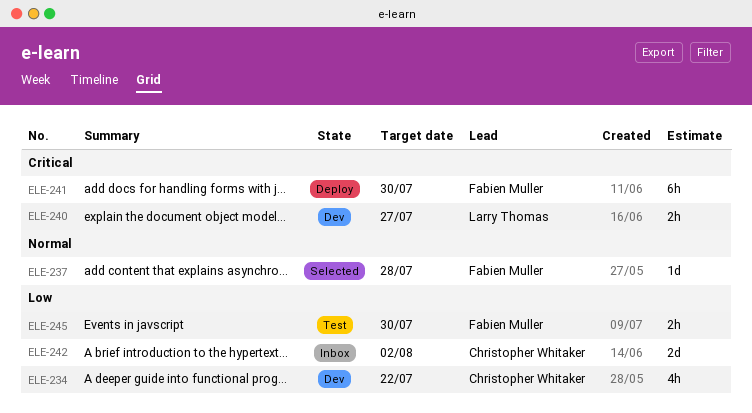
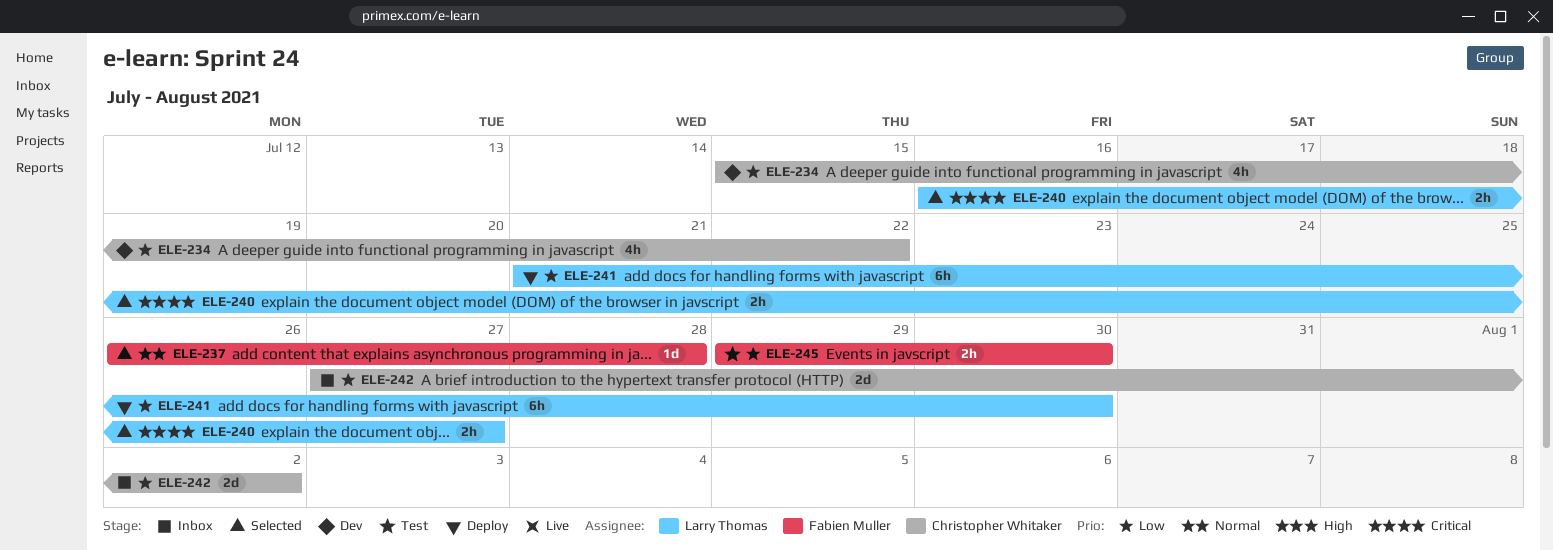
ELE-240, status: Dev -> Selected
ELE-241, owner: Fabien Muller -> Larry Thomas
ELE-241, priority: Critical -> Low

